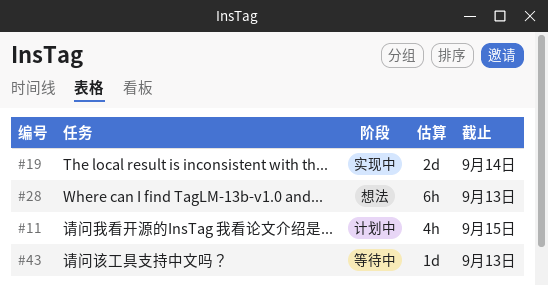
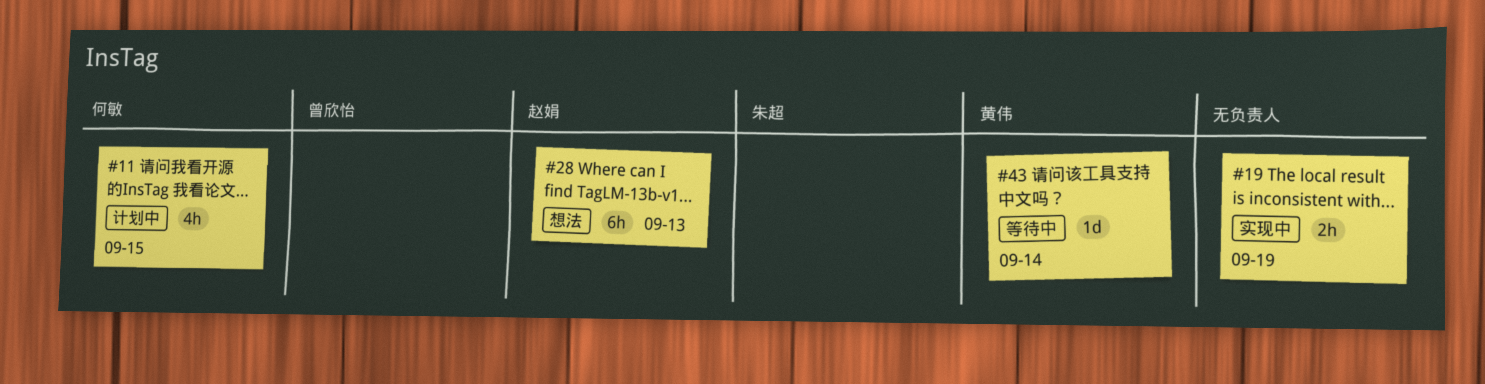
#19, estimate: 2d -> 2h
#19, due: Sep 14 -> Sep 19
#43, due: Sep 13 -> Sep 14

